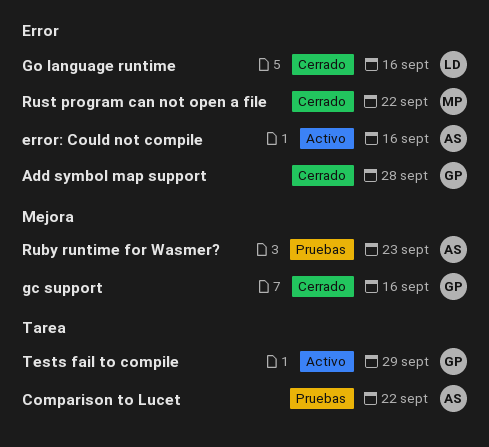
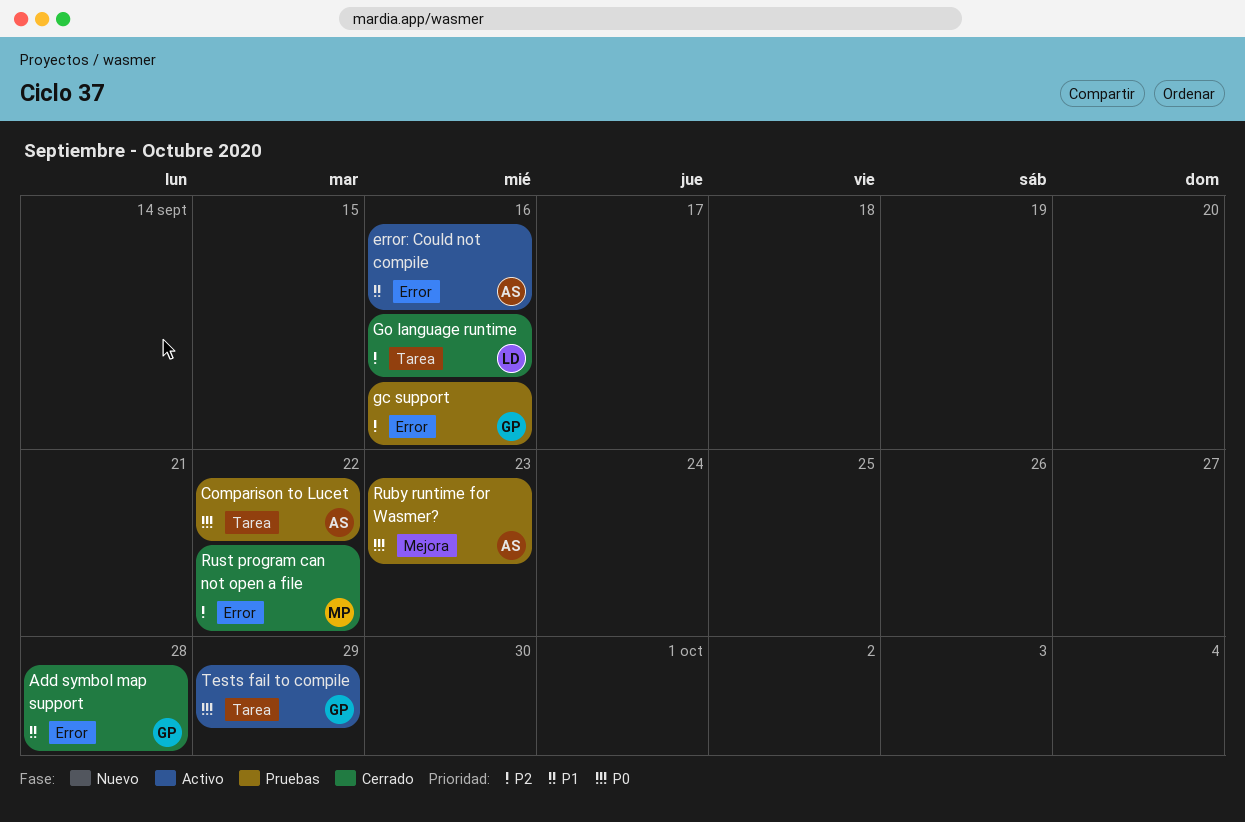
gc support, status: Cerrado -> Pruebas
gc support, label: Mejora -> Error
Go language runtime, label: Error -> Tarea

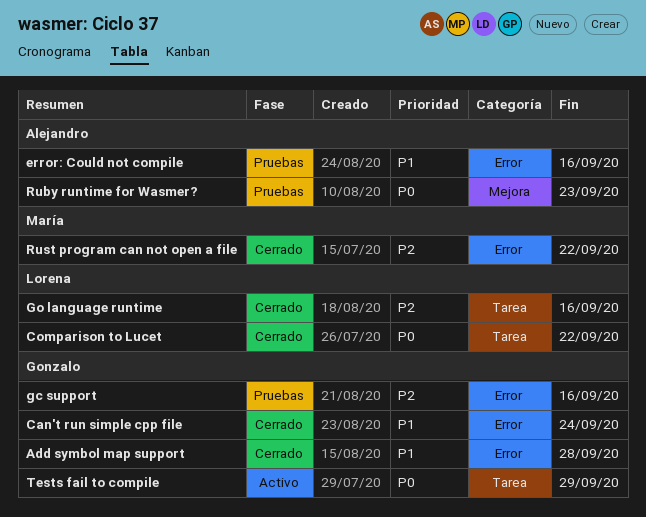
Can't run simple cpp file: none -> present
Comparison to Lucet, status: Pruebas -> Cerrado
Comparison to Lucet, owner: Alejandro -> Lorena
error: Could not compile, status: Activo -> Pruebas

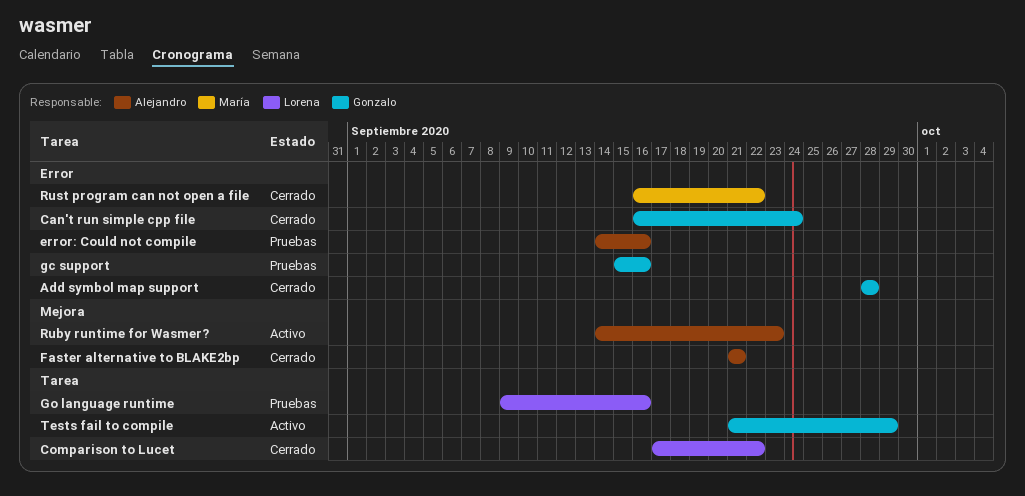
Faster alternative to BLAKE2bp: none -> present
Go language runtime, status: Cerrado -> Pruebas
Ruby runtime for Wasmer?, status: Pruebas -> Activo

